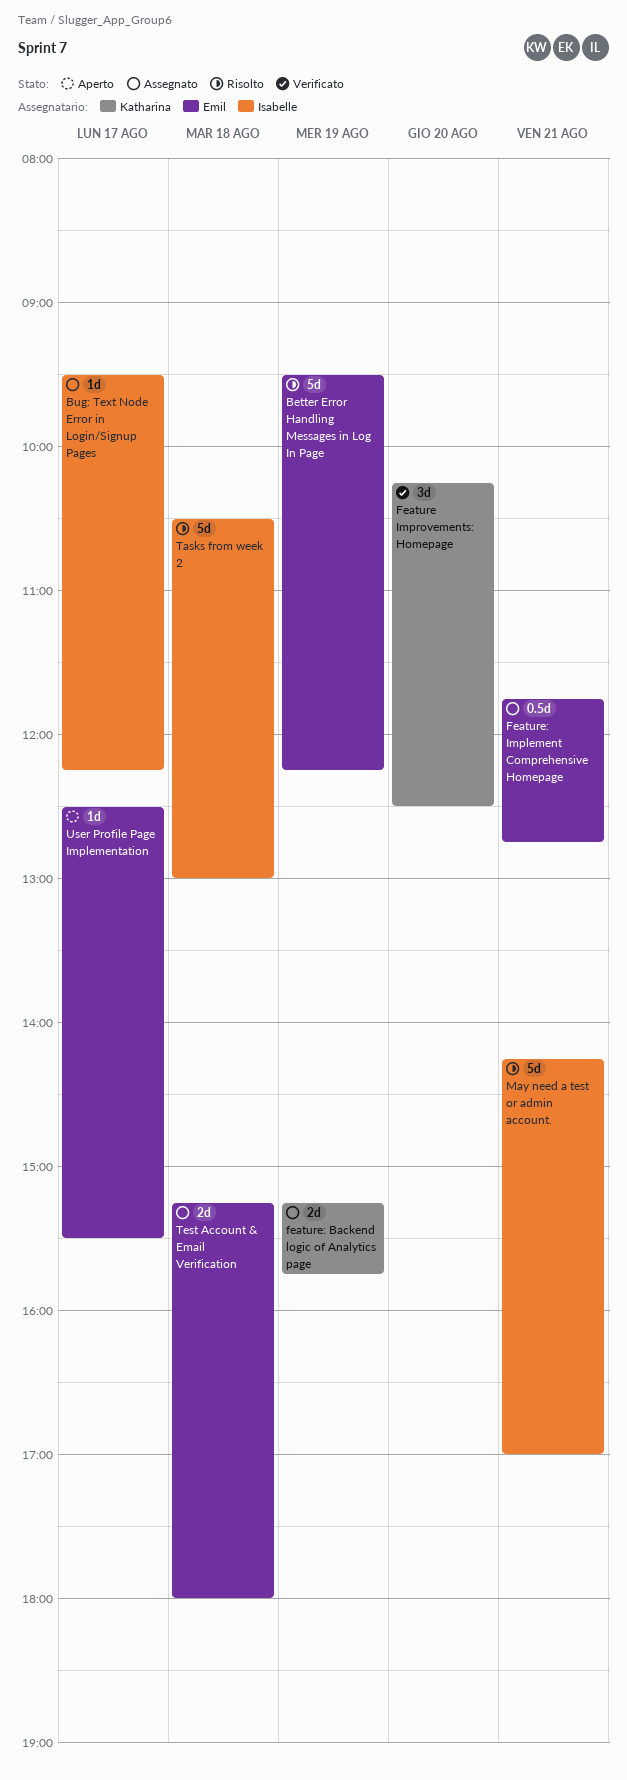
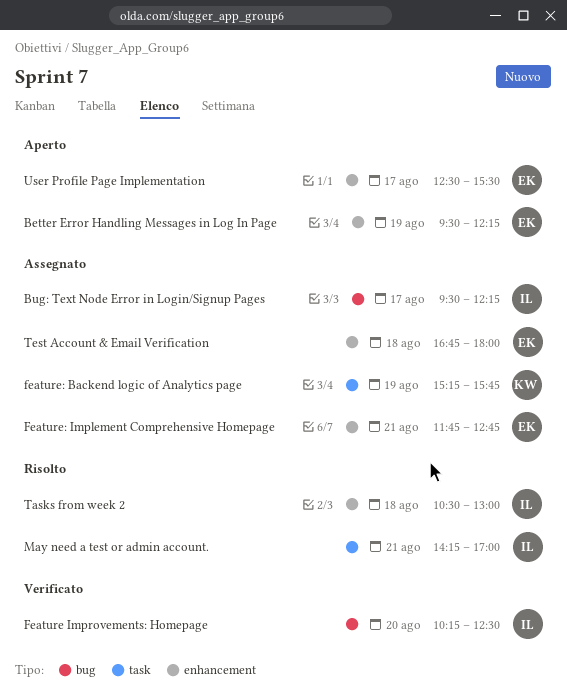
Better Error Handling Messages in Log In Page, status: Risolto -> Aperto
Feature Improvements: Homepage, owner: Katharina -> Isabelle
Test Account & Email Verification, begins: 15:15 -> 16:45

